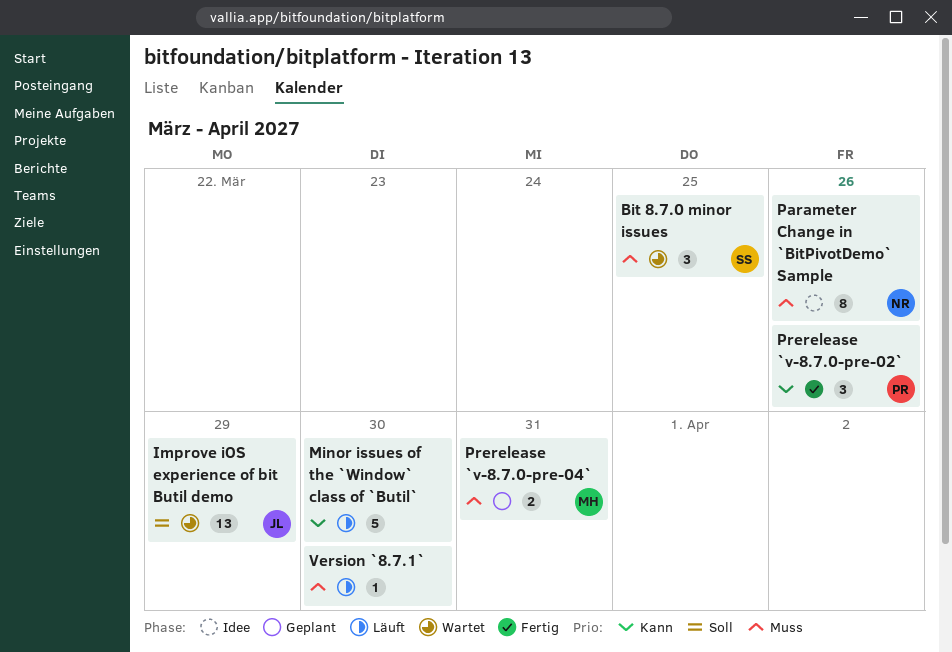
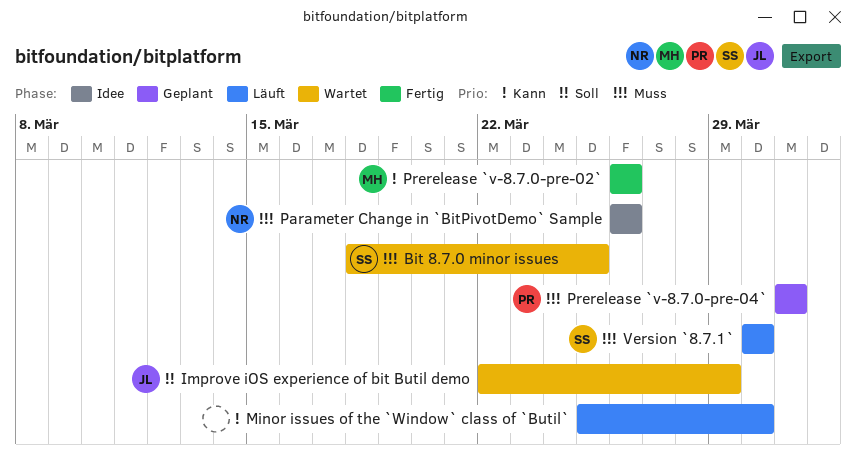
Prerelease `v-8.7.0-pre-02`, owner: PR -> MH
Prerelease `v-8.7.0-pre-04`, owner: MH -> PR
Version `8.7.1`, owner: none -> SS

